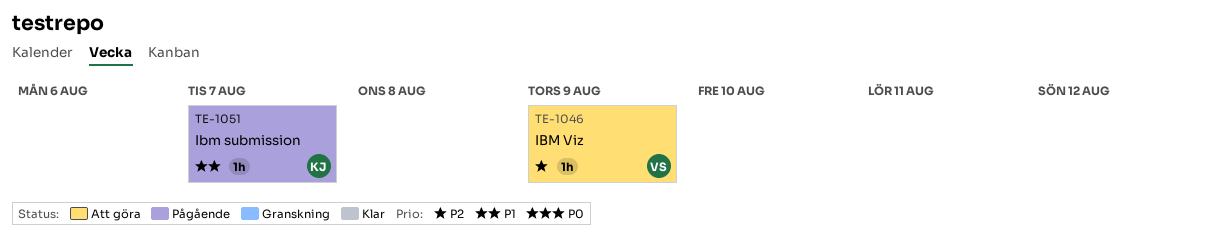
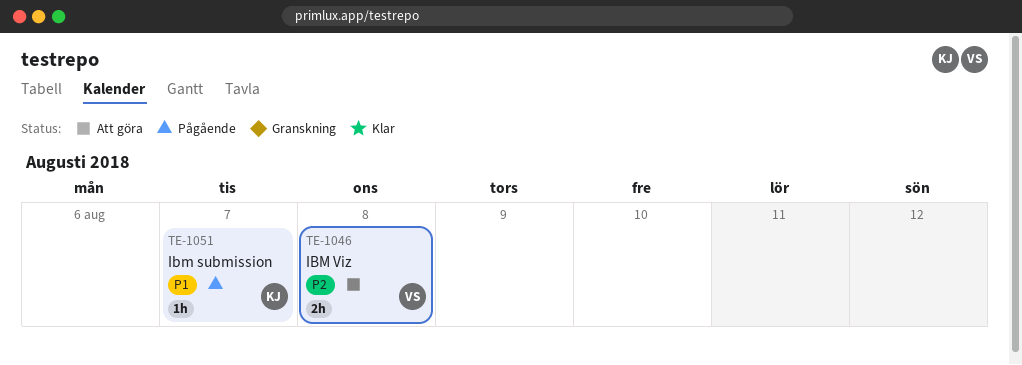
TE-1046, estimate: 1h -> 2h
TE-1046, due: Aug 9 -> Aug 8

